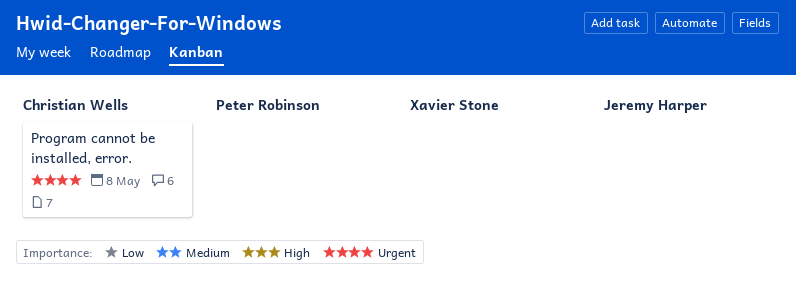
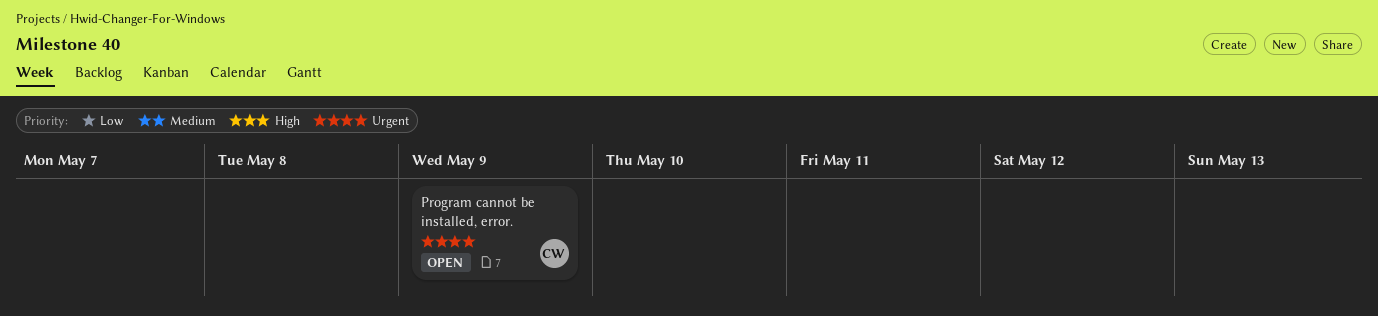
Program cannot be installed, error., due: May 8 -> May 9

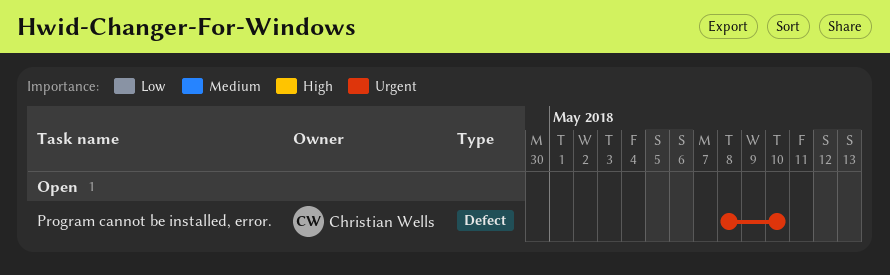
Program cannot be installed, error., due: May 9 -> May 10

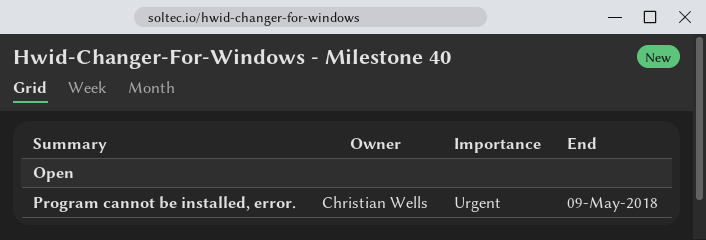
Program cannot be installed, error., due: May 10 -> May 9

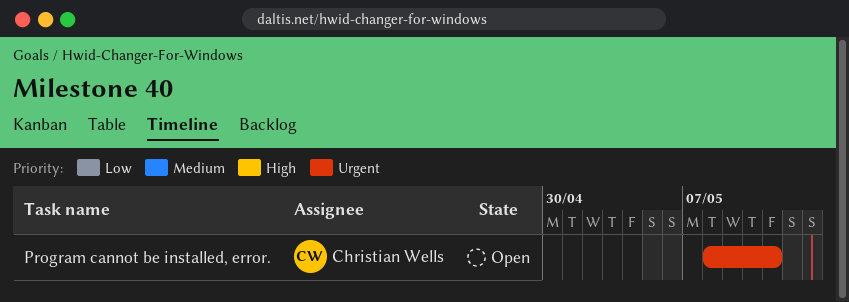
Program cannot be installed, error., due: May 9 -> May 11

